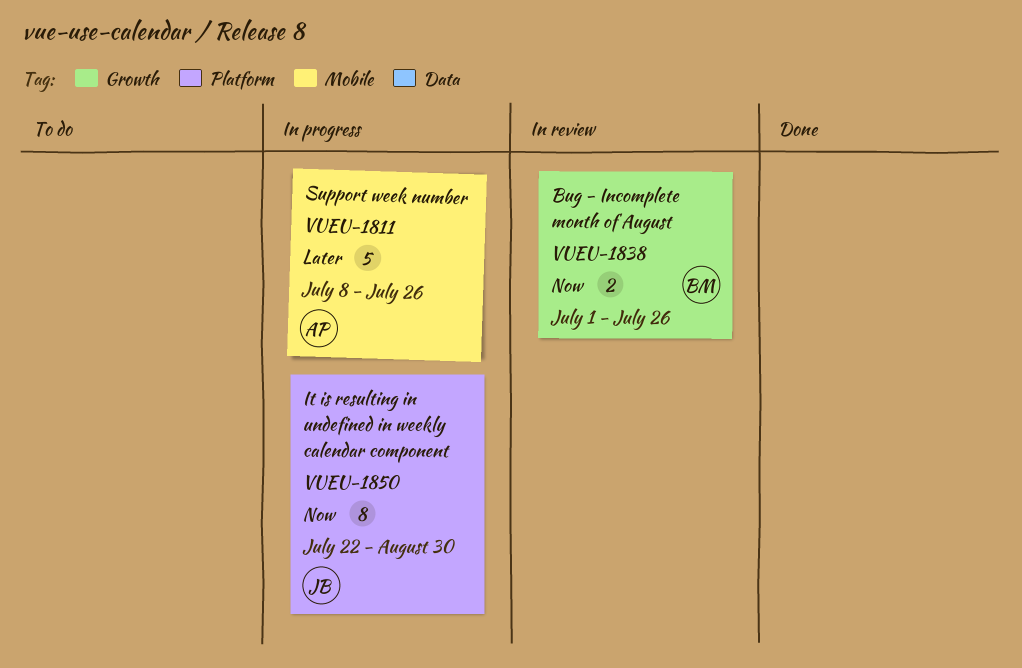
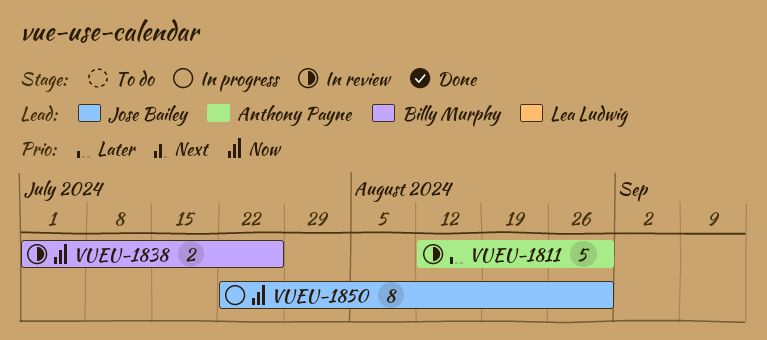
VUEU-1811, status: In progress -> In review
VUEU-1811, start: Jul 8 -> Aug 12
VUEU-1811, due: Jul 26 -> Aug 30

